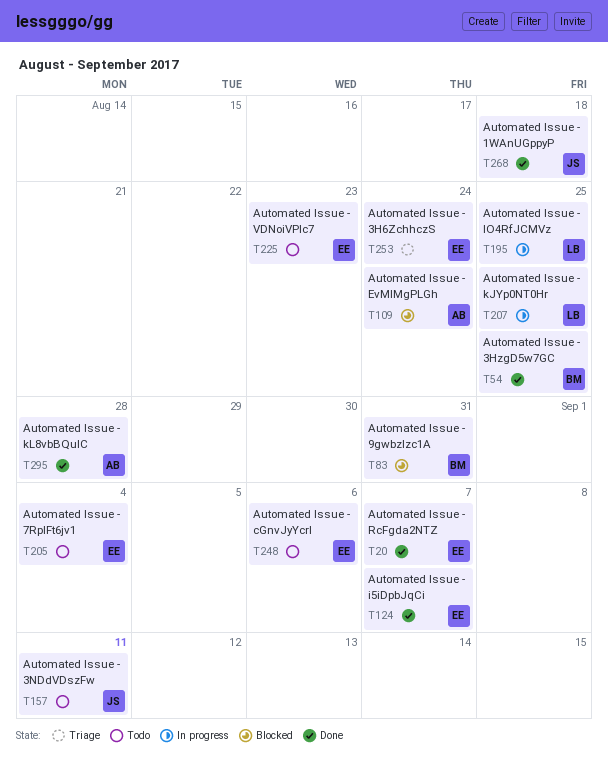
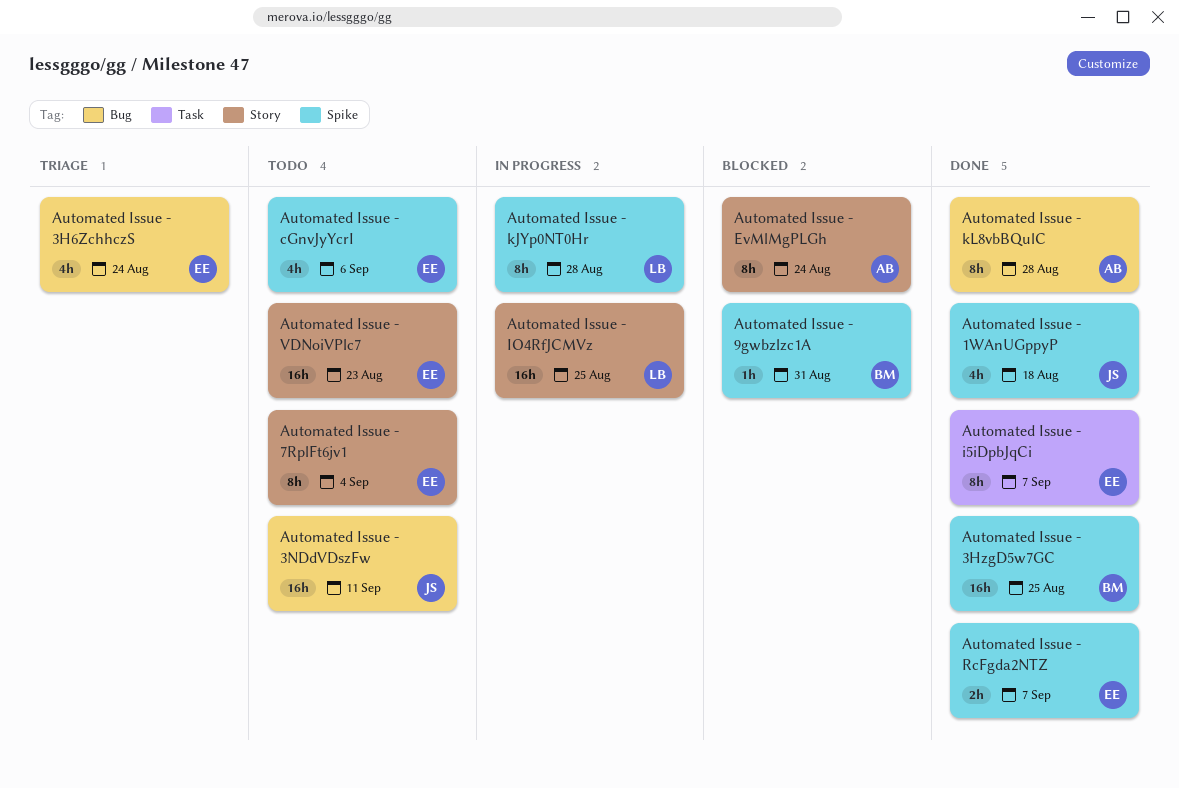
Automated Issue - kJYp0NT0Hr, due: Aug 25 -> Aug 28

